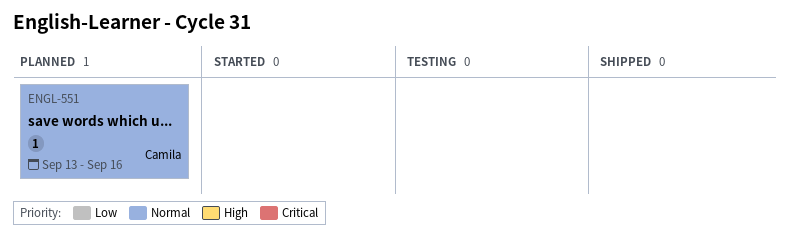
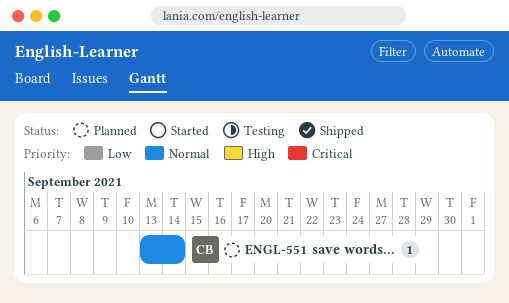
ENGL-551, due: Sep 16 -> Sep 14

